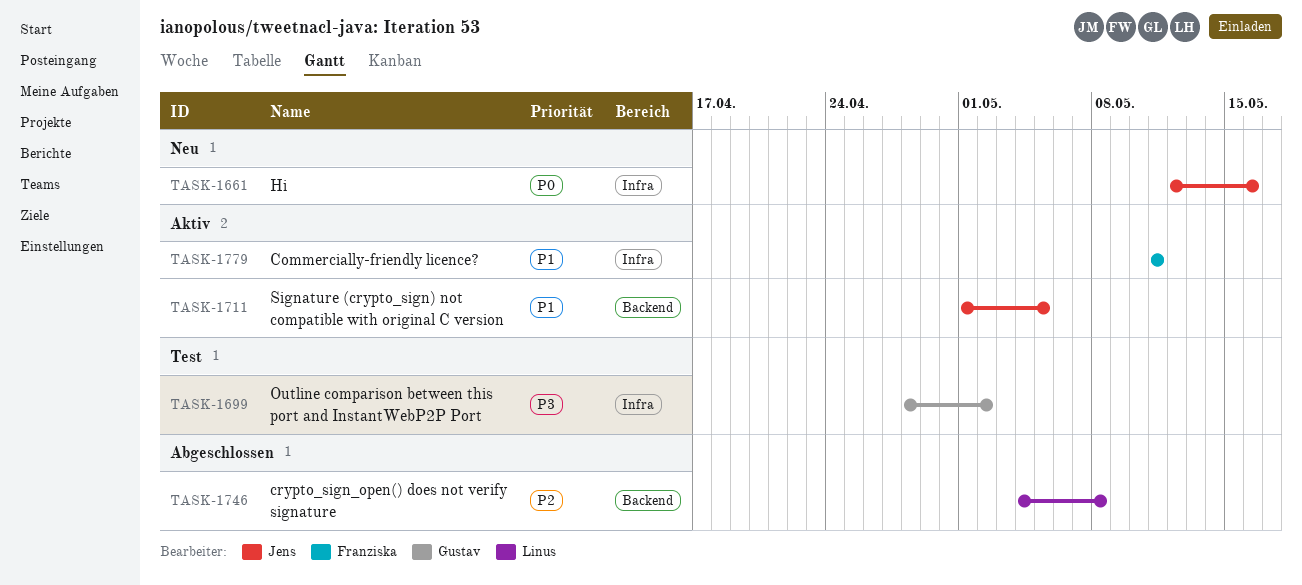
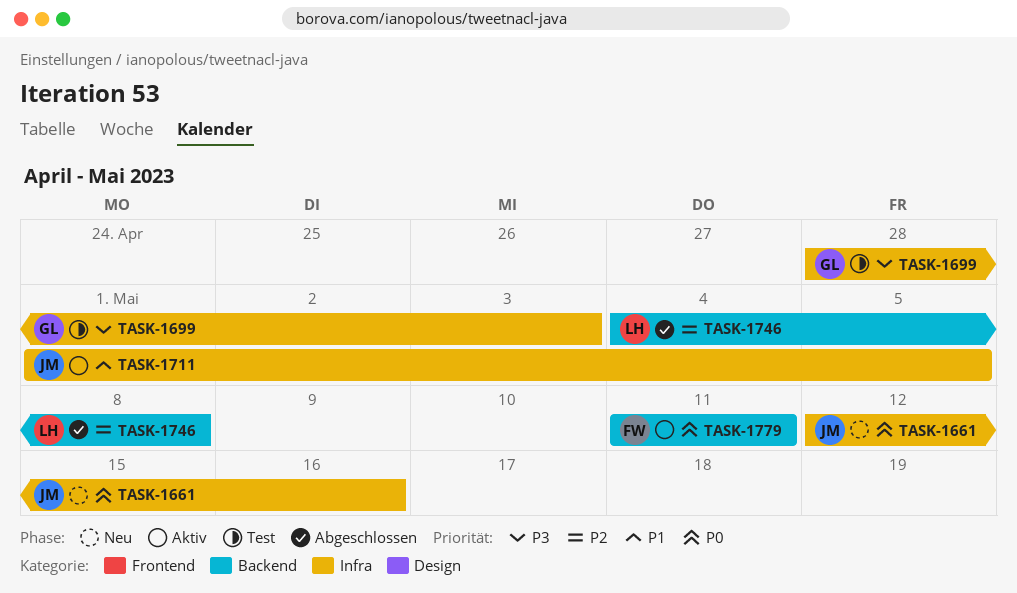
TASK-1699, due: May 2 -> May 3
TASK-1711, label: Backend -> Infra
TASK-1779, priority: P1 -> P0
TASK-1779, label: Infra -> Backend

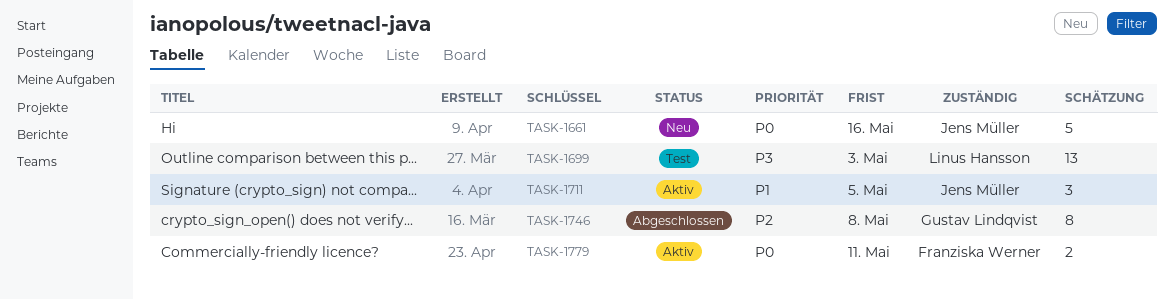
TASK-1699, owner: Gustav Lindqvist -> Linus Hansson
TASK-1746, owner: Linus Hansson -> Gustav Lindqvist

